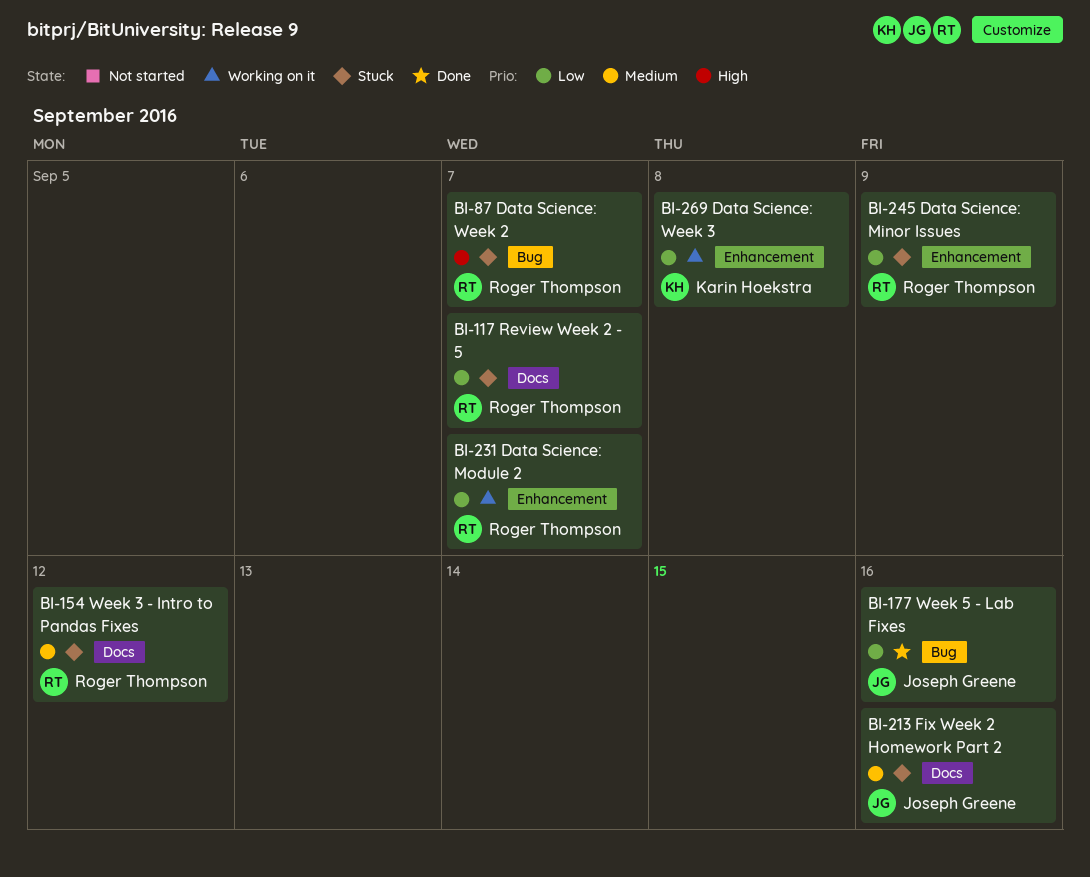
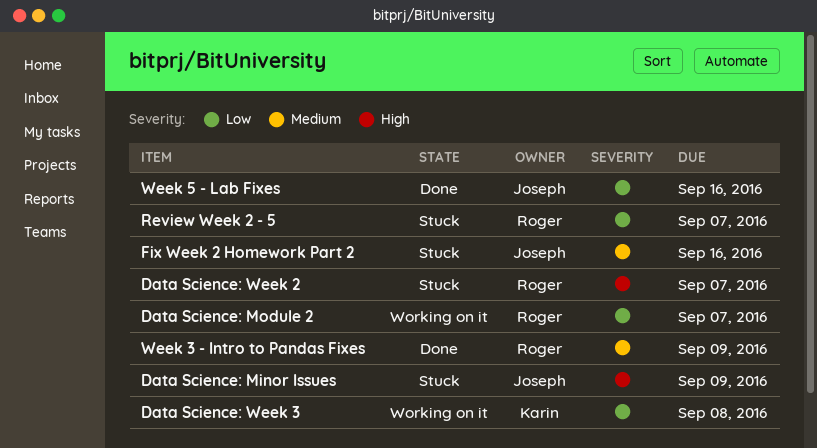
Data Science: Minor Issues, owner: Roger Thompson -> Joseph Greene
Data Science: Minor Issues, priority: Low -> High
Week 3 - Intro to Pandas Fixes, status: Stuck -> Done
Week 3 - Intro to Pandas Fixes, due: Sep 12 -> Sep 9

